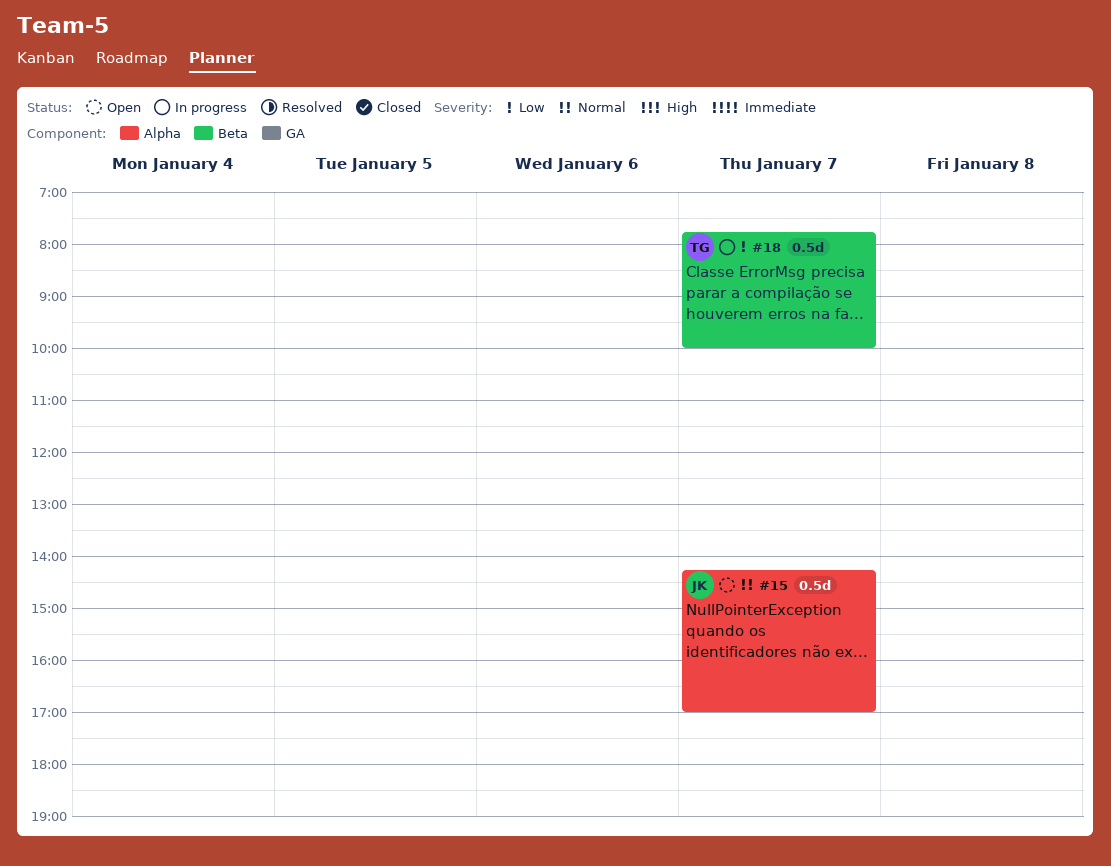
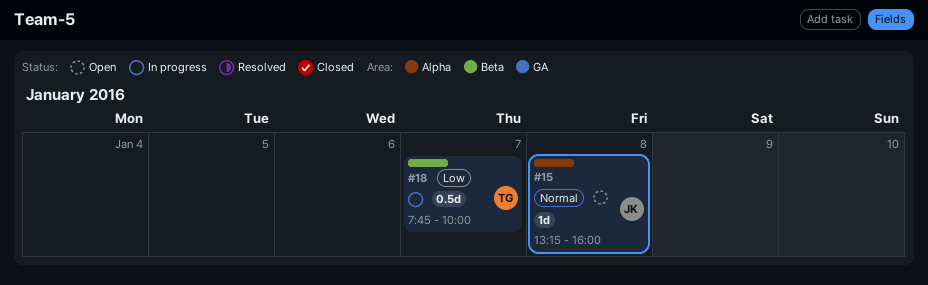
#15, estimate: 0.5d -> 1d
#15, day: Jan 7 -> Jan 8
#15, begins: 14:15 -> 13:15
#15, ends: 17:00 -> 16:00

